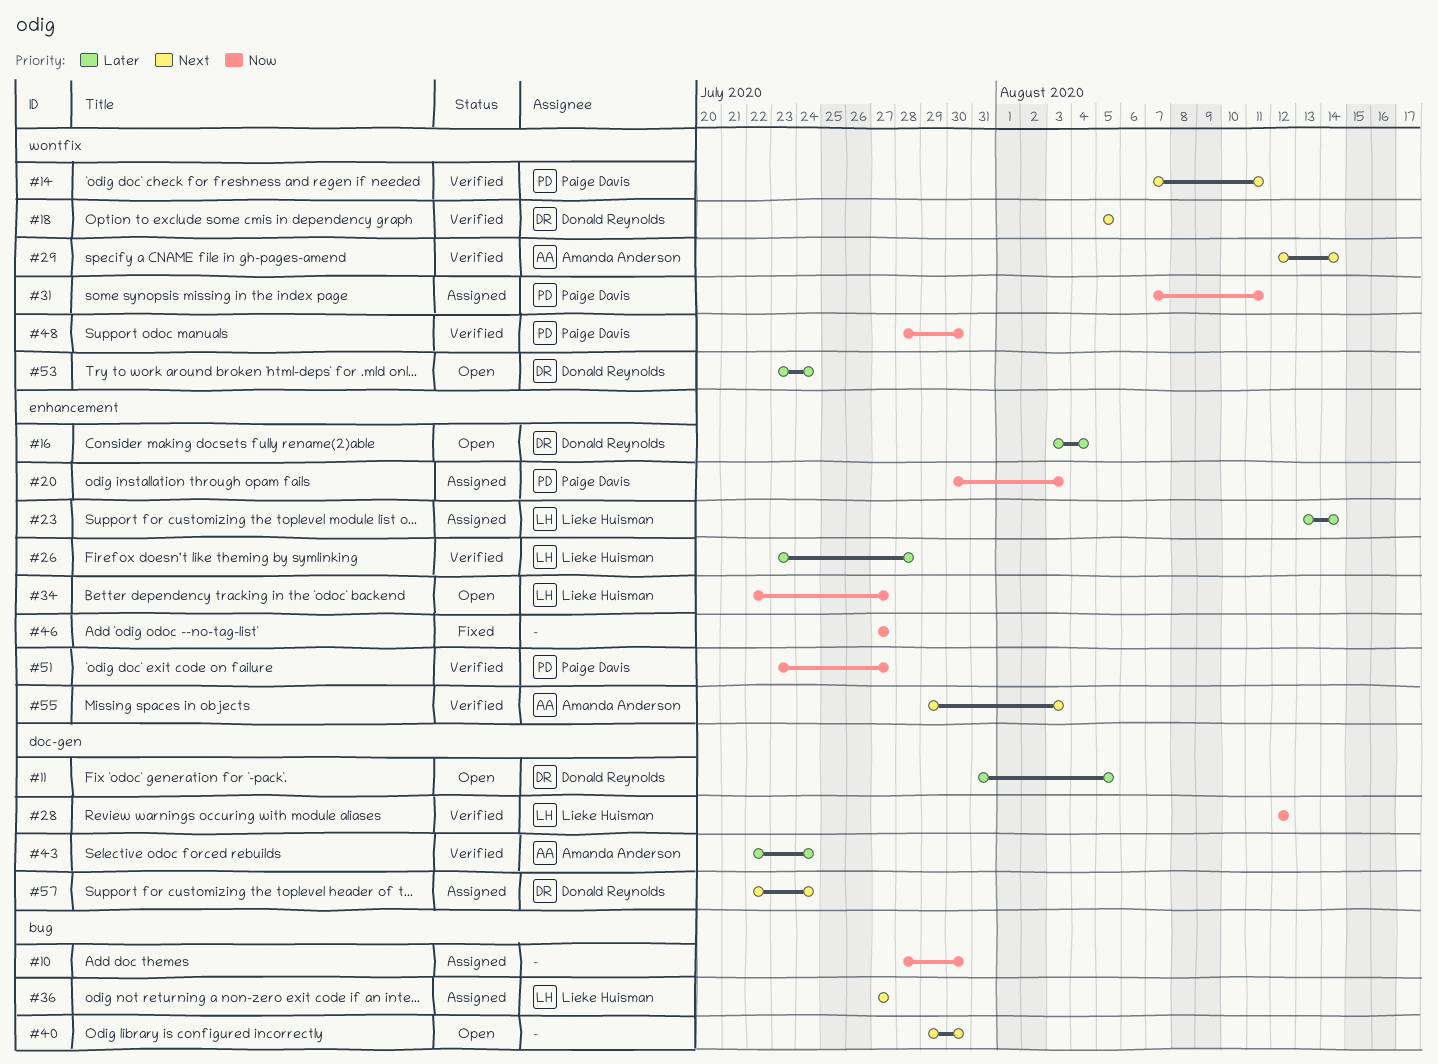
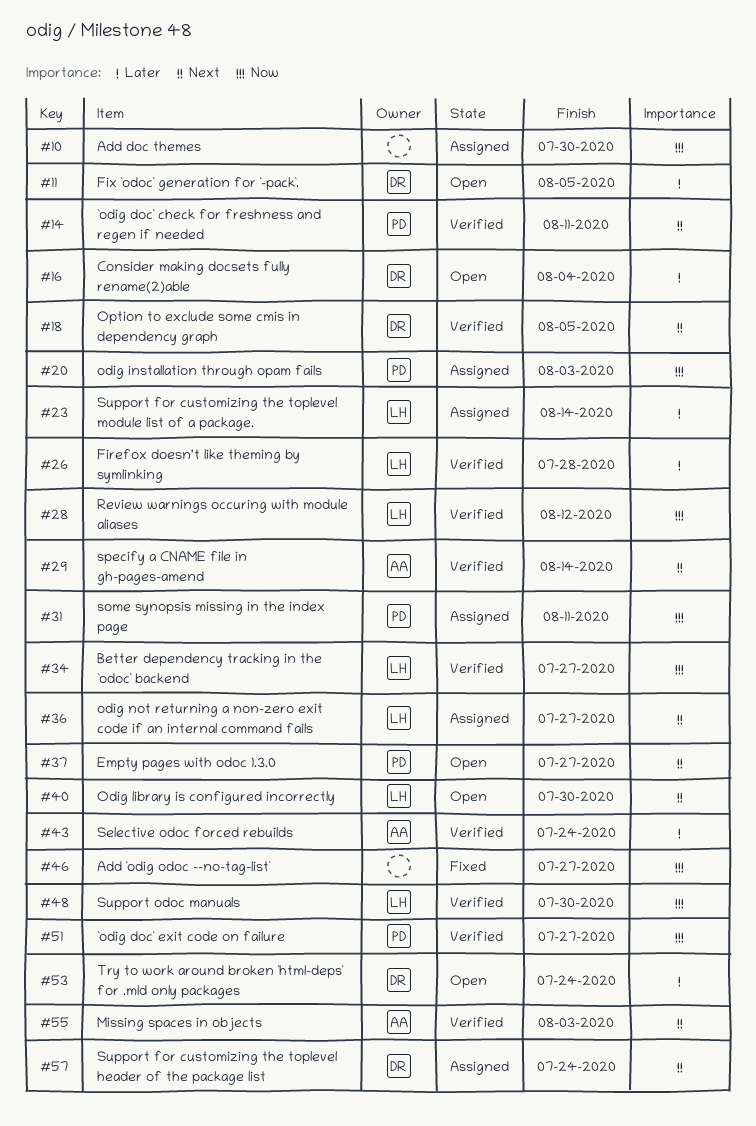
#34, status: Open -> Verified
#37: none -> present
#40, owner: none -> Lieke Huisman
#48, owner: Paige Davis -> Lieke Huisman

